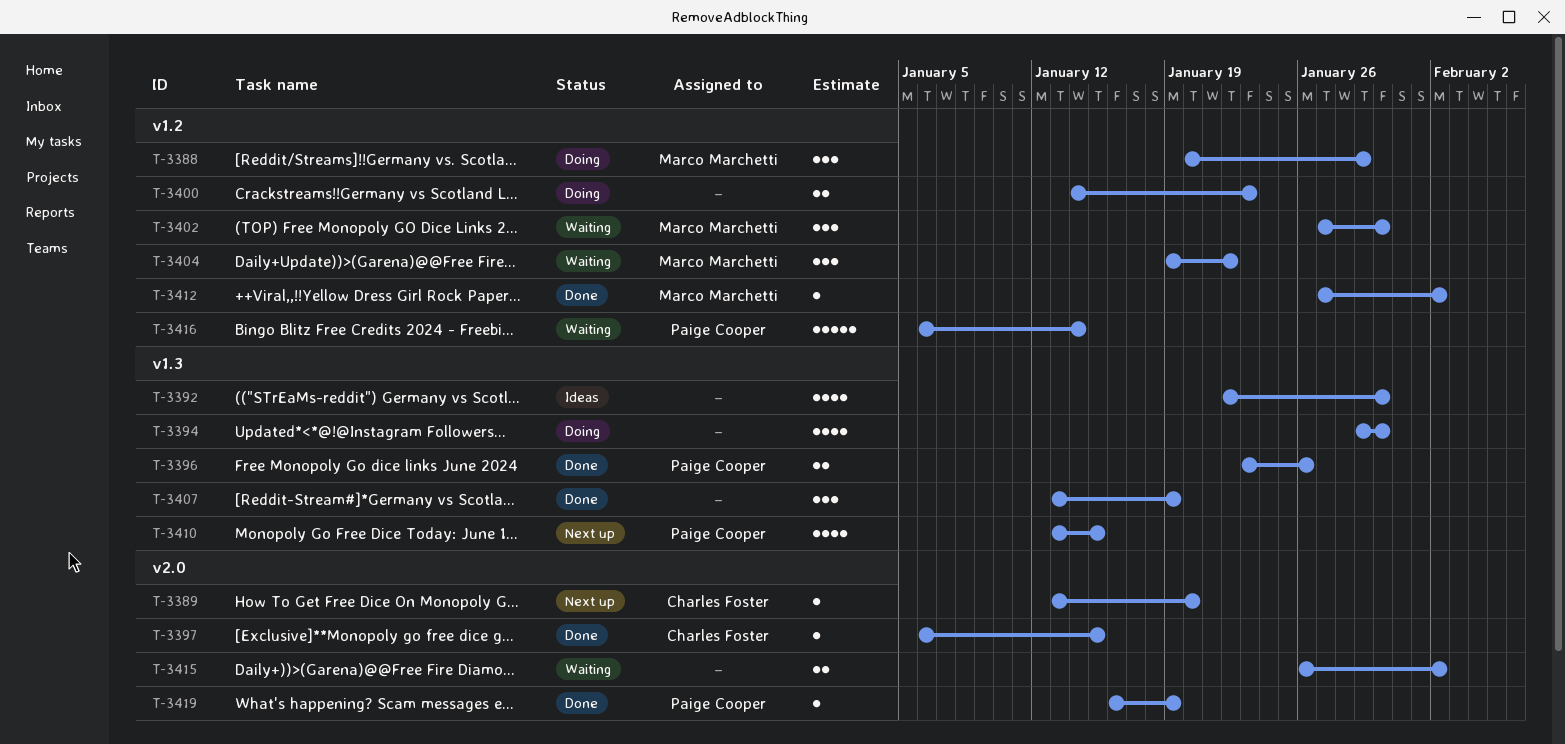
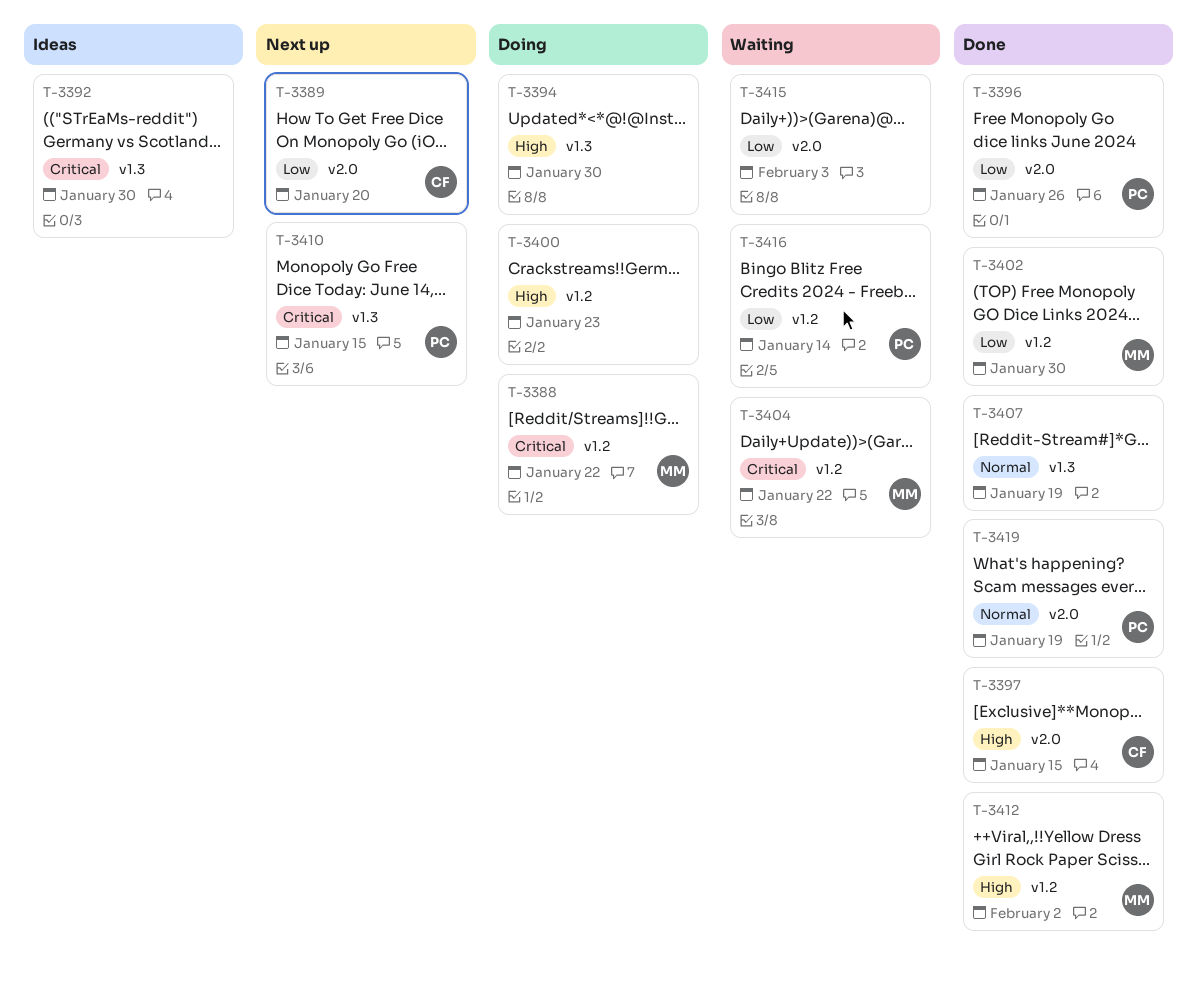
T-3388, due: Jan 29 -> Jan 22
T-3396, label: v1.3 -> v2.0
T-3402, status: Waiting -> Done
T-3415, due: Feb 2 -> Feb 3

